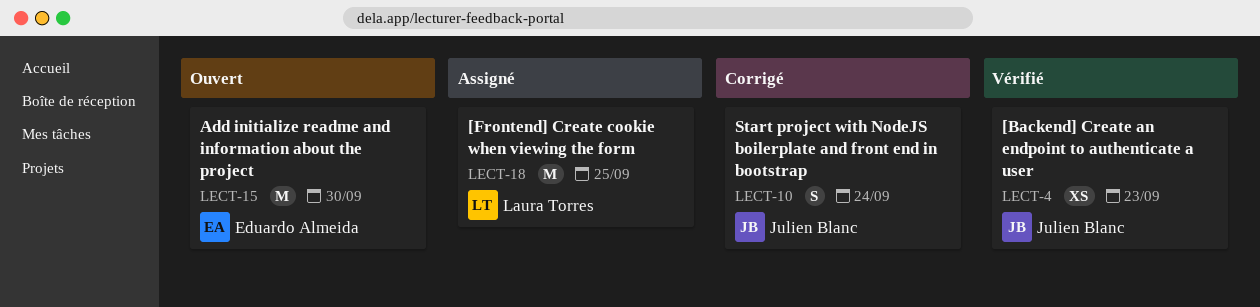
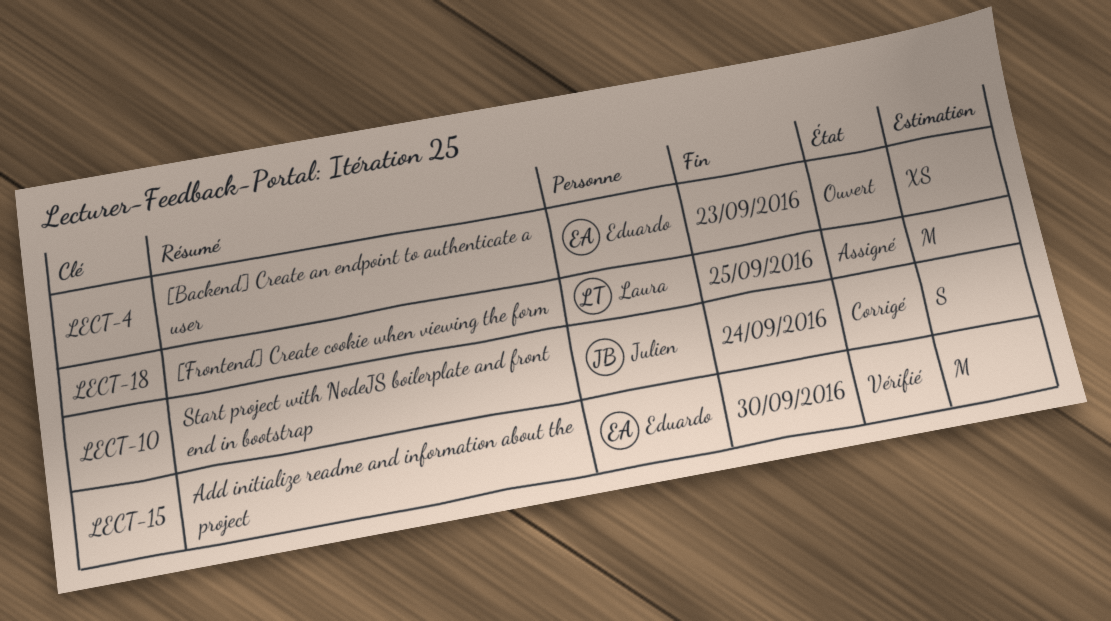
LECT-4, status: Vérifié -> Ouvert
LECT-4, owner: Julien Blanc -> Eduardo Almeida
LECT-15, status: Ouvert -> Vérifié

